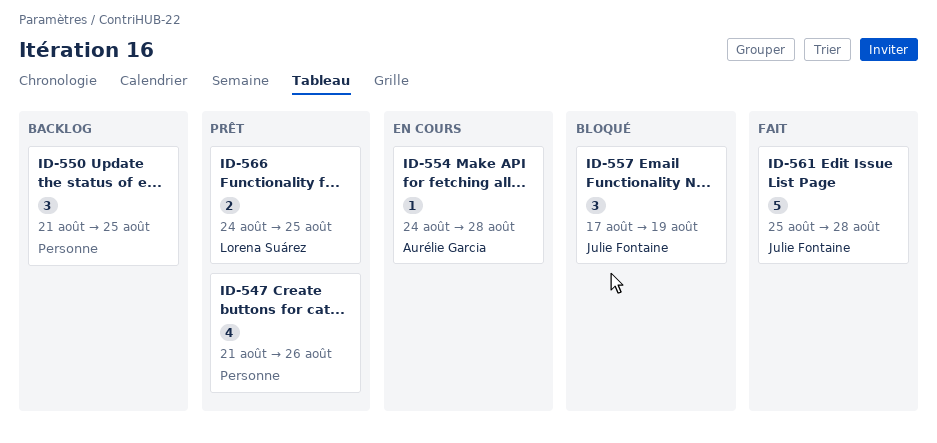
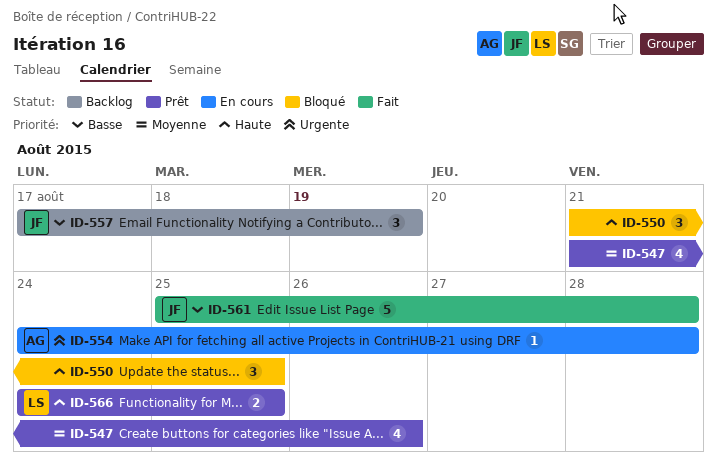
ID-550, status: Backlog -> Bloqué
ID-557, status: Bloqué -> Backlog

